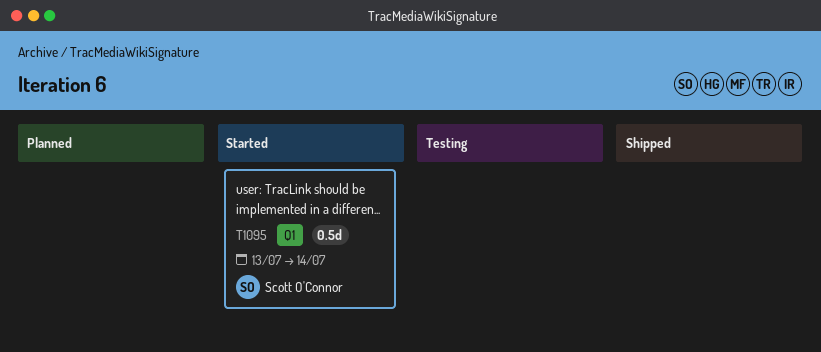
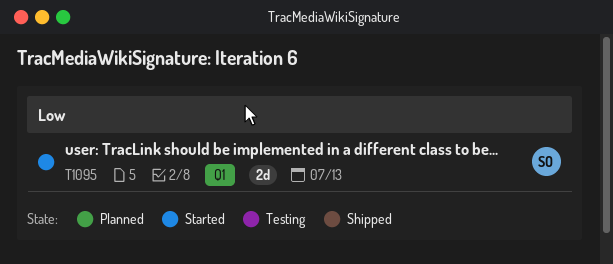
T1095, estimate: 0.5d -> 2d
T1095, due: Jul 14 -> Jul 13

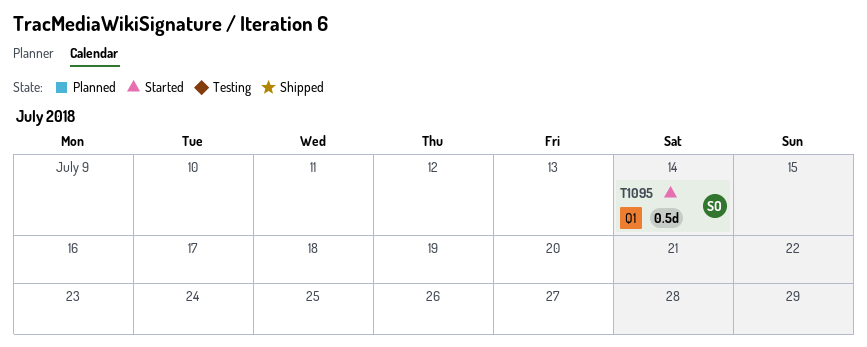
T1095, estimate: 2d -> 0.5d
T1095, due: Jul 13 -> Jul 14

